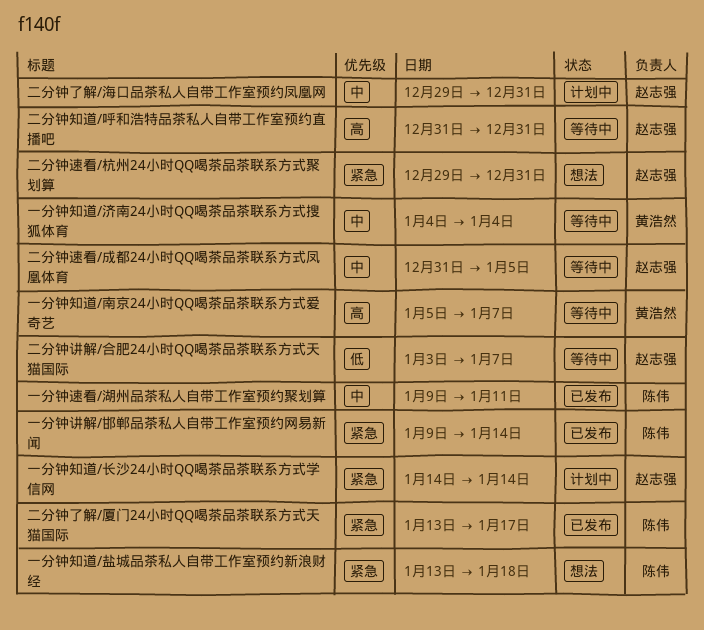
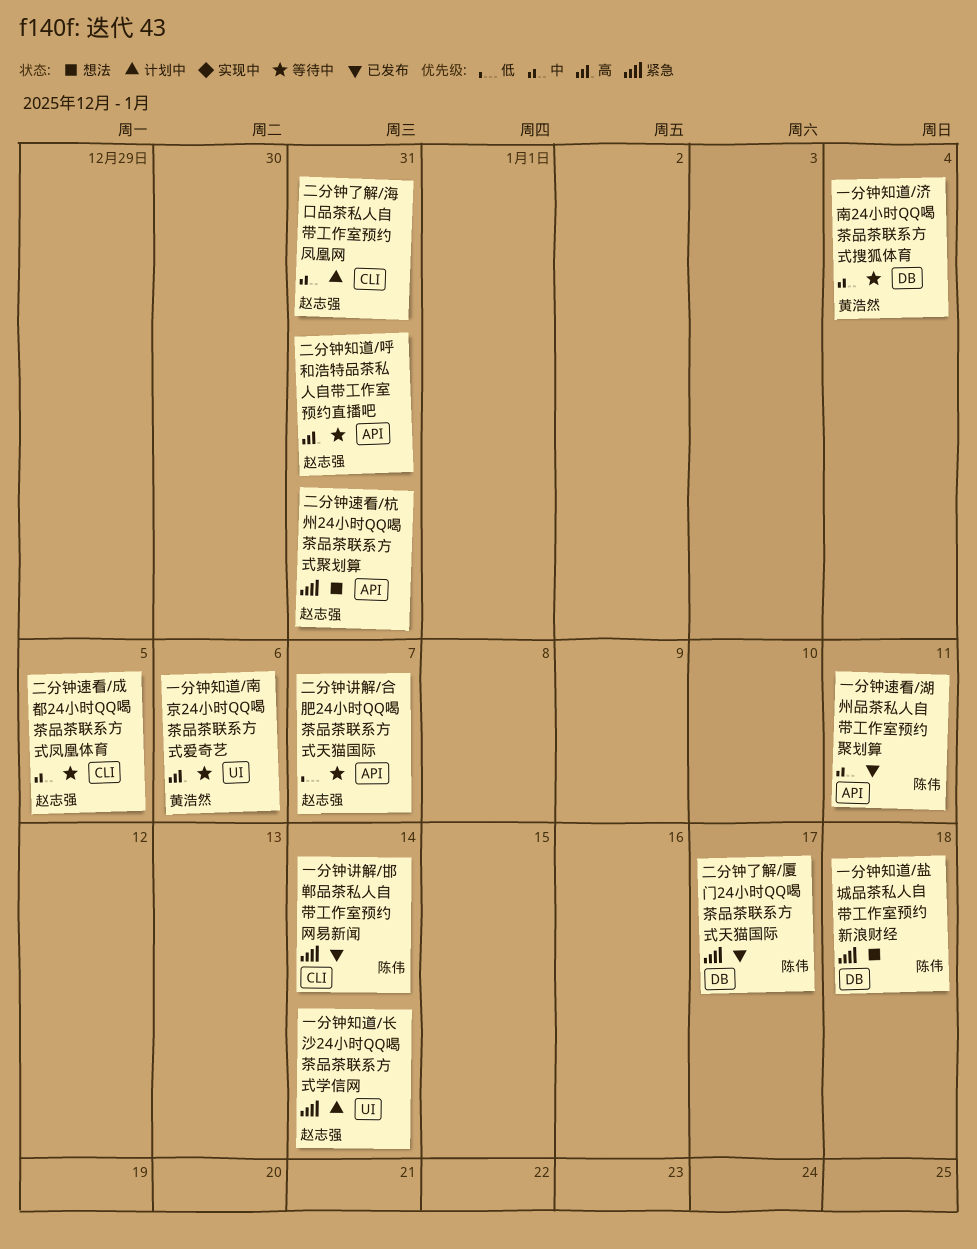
一分钟知道/南京24小时QQ喝茶品茶联系方式爱奇艺, due: Jan 7 -> Jan 6

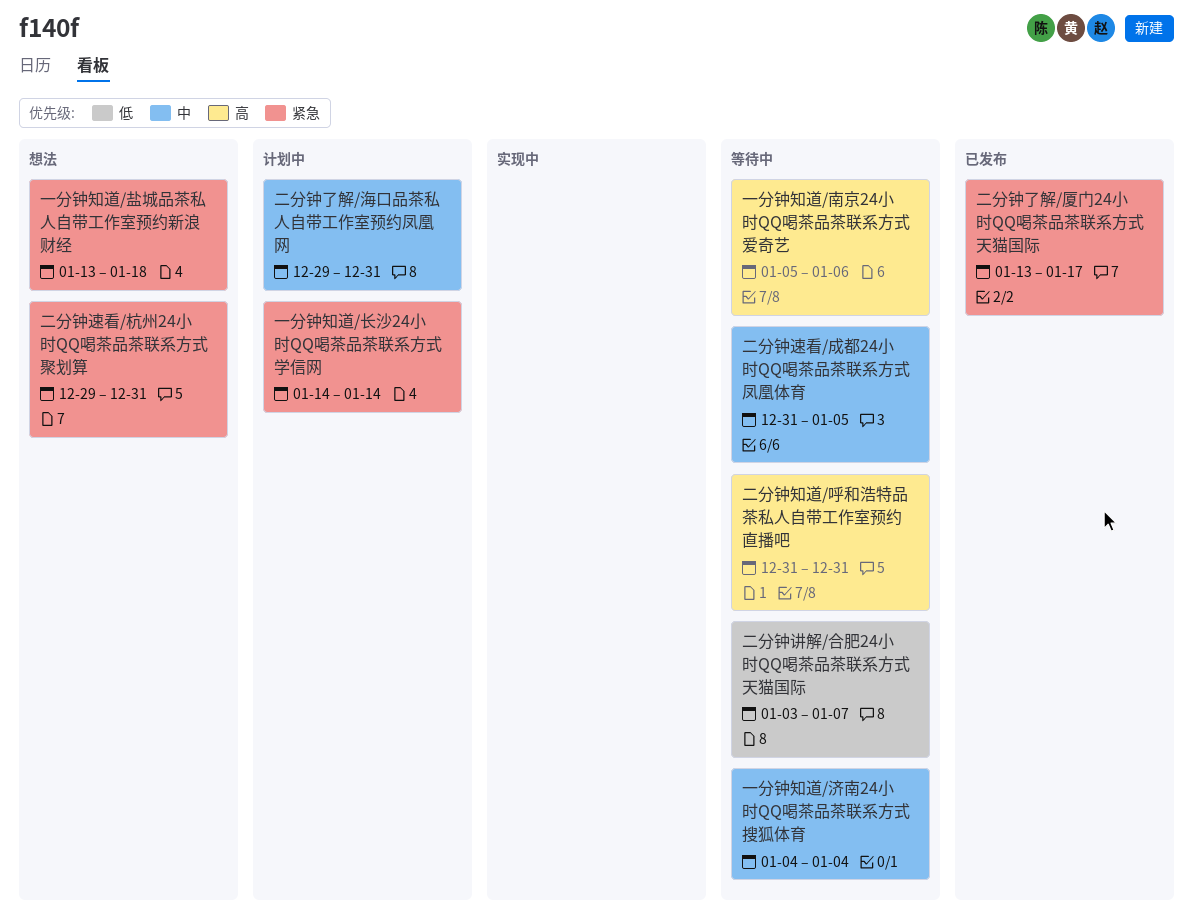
一分钟讲解/邯郸品茶私人自带工作室预约网易新闻: present -> none
一分钟速看/湖州品茶私人自带工作室预约聚划算: present -> none

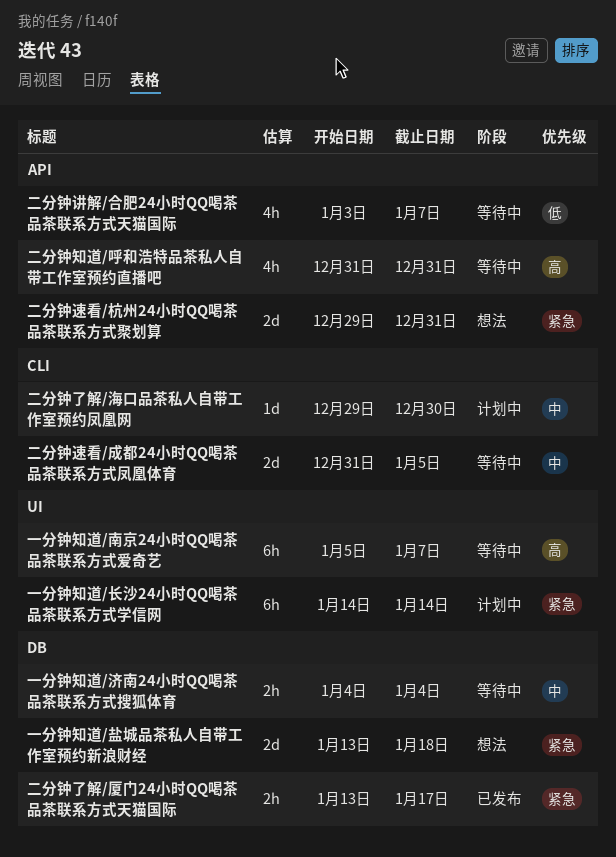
一分钟知道/南京24小时QQ喝茶品茶联系方式爱奇艺, due: Jan 6 -> Jan 7
二分钟了解/海口品茶私人自带工作室预约凤凰网, due: Dec 31 -> Dec 30

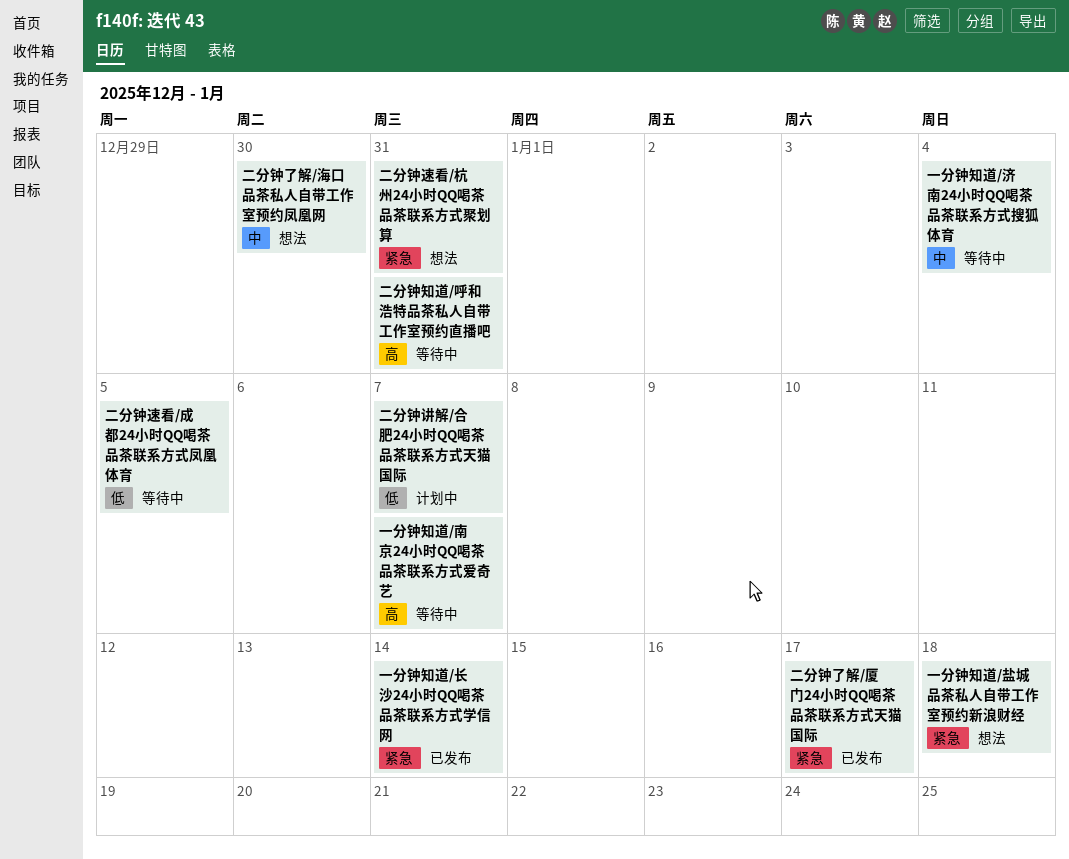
一分钟知道/长沙24小时QQ喝茶品茶联系方式学信网, status: 计划中 -> 已发布
二分钟了解/海口品茶私人自带工作室预约凤凰网, status: 计划中 -> 想法
二分钟讲解/合肥24小时QQ喝茶品茶联系方式天猫国际, status: 等待中 -> 计划中
二分钟速看/成都24小时QQ喝茶品茶联系方式凤凰体育, priority: 中 -> 低

